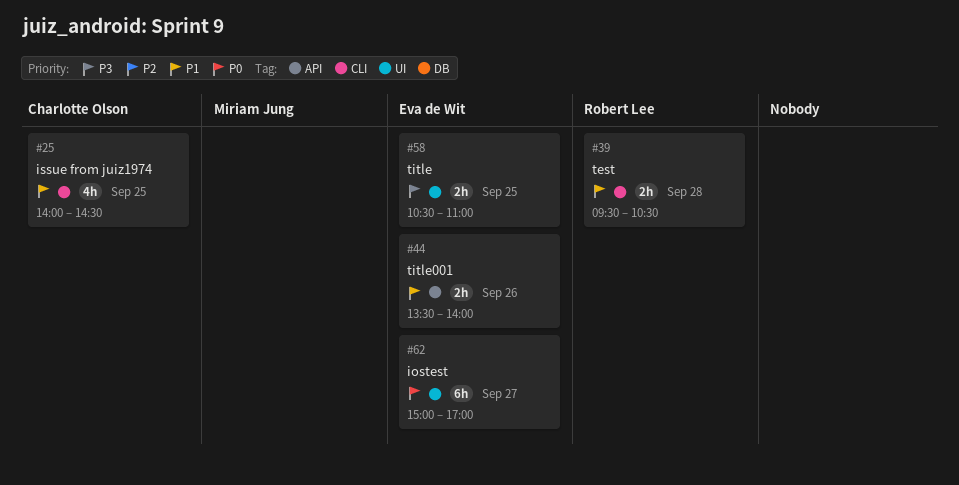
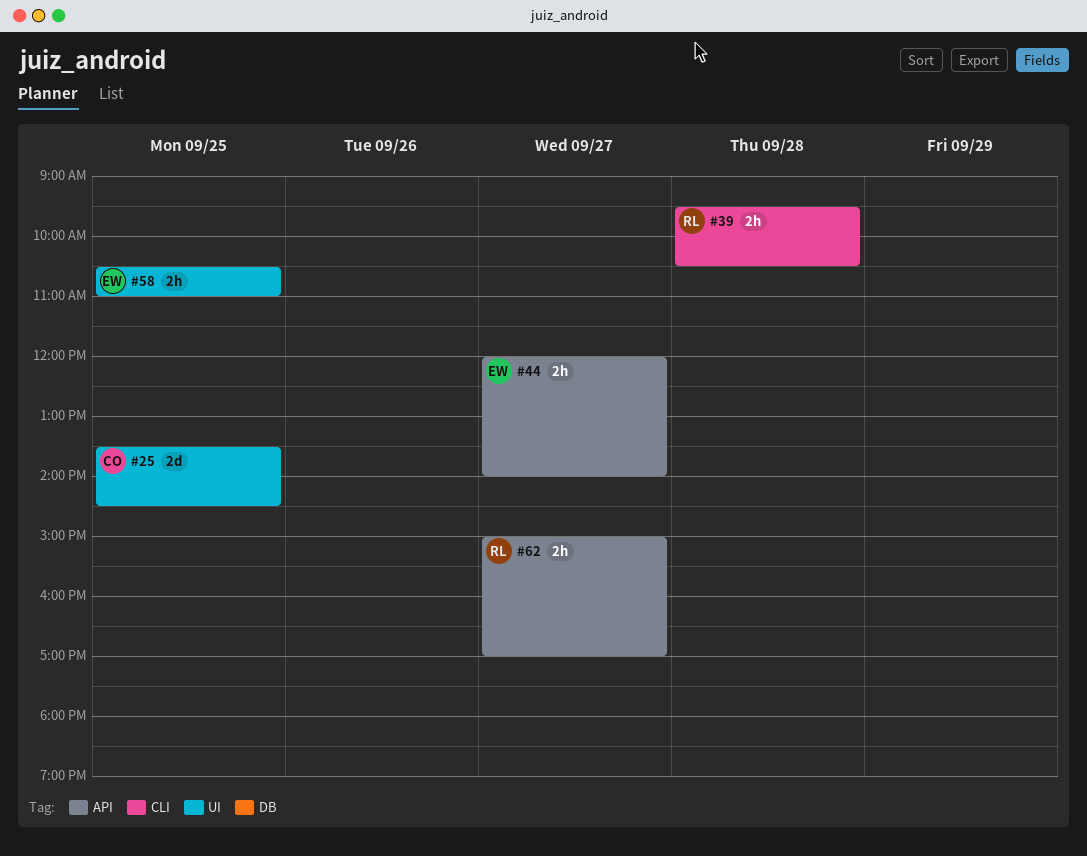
#25, label: CLI -> UI
#25, estimate: 4h -> 2d
#25, begins: 14:00 -> 13:30
#44, day: Sep 26 -> Sep 27
#44, begins: 13:30 -> 12:00
#62, owner: Eva de Wit -> Robert Lee
#62, label: UI -> API
#62, estimate: 6h -> 2h

